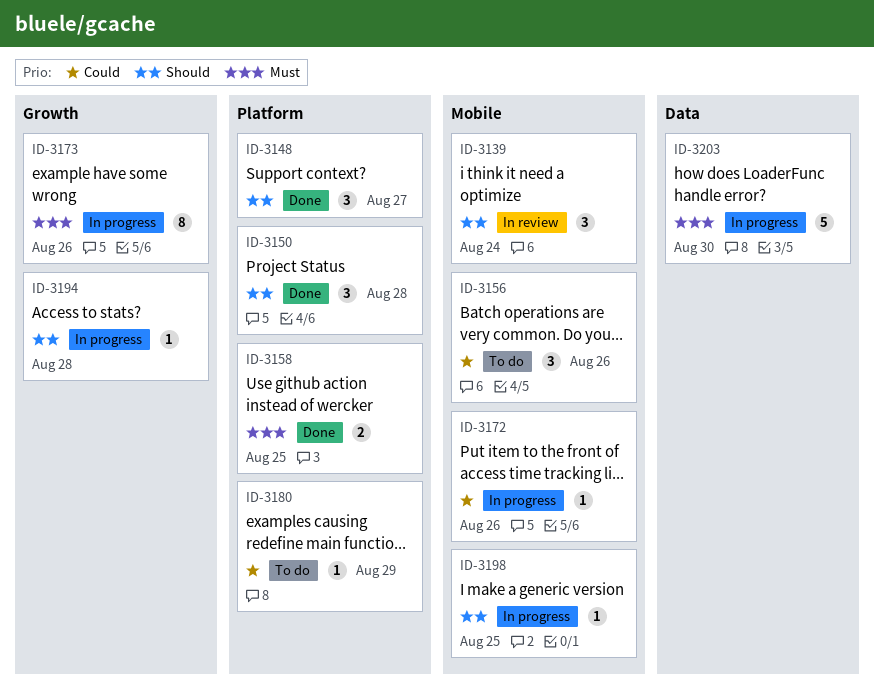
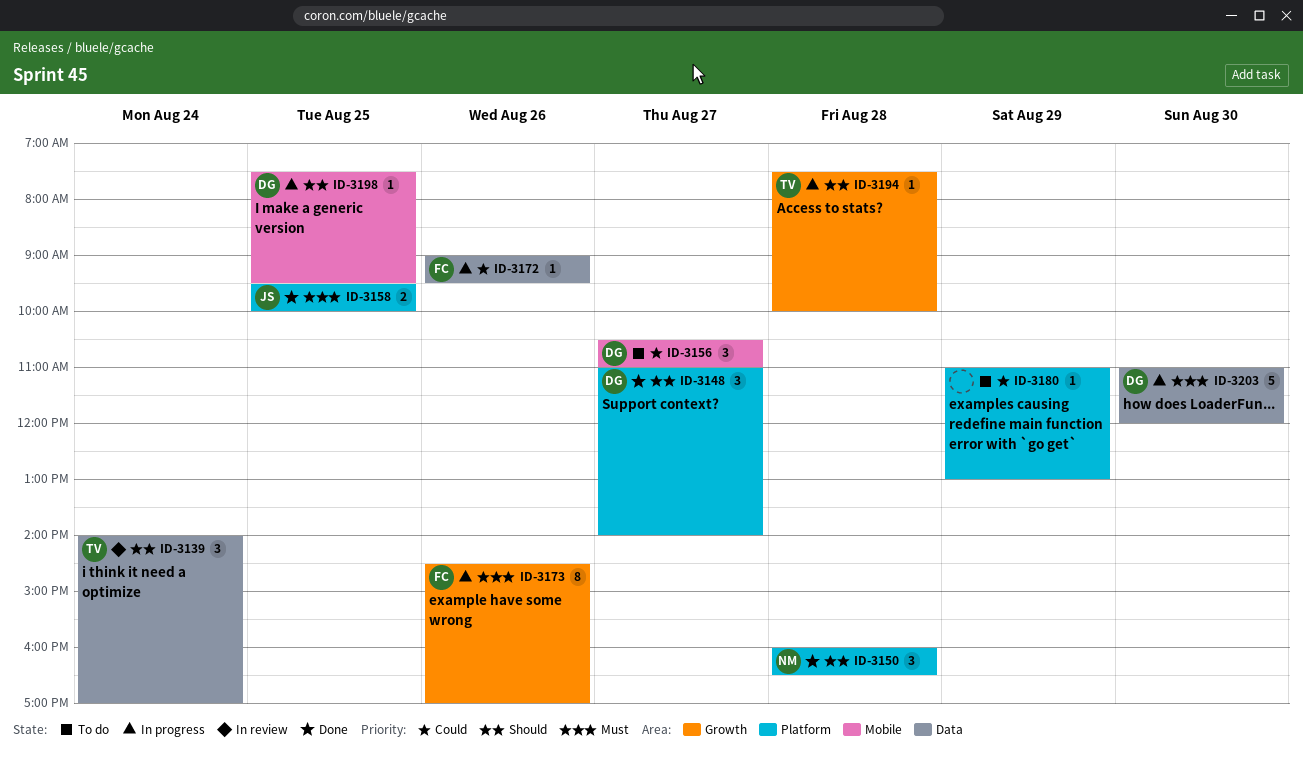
ID-3139, label: Mobile -> Data
ID-3156, day: Aug 26 -> Aug 27
ID-3172, label: Mobile -> Data

